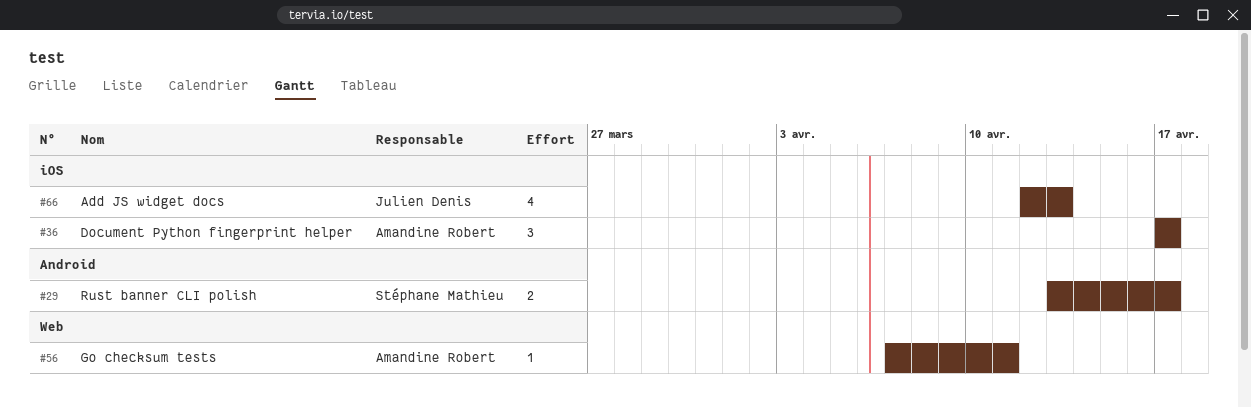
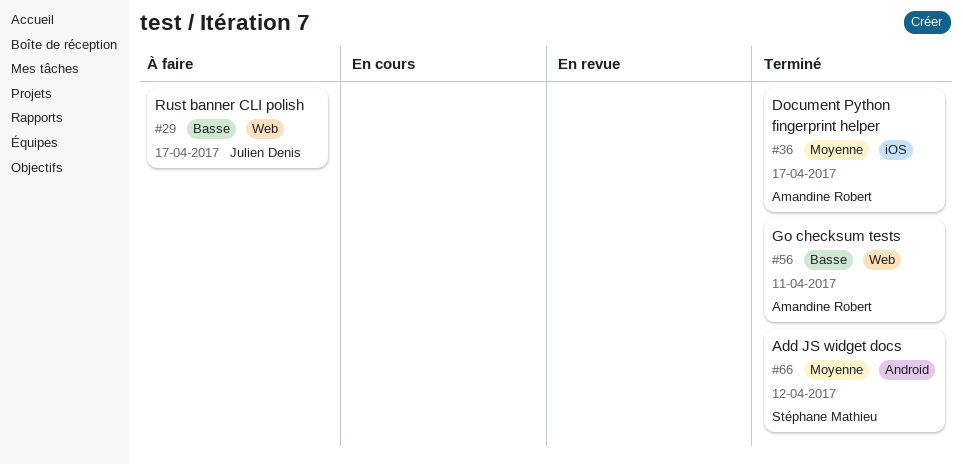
#29, owner: Stéphane Mathieu -> Julien Denis
#29, label: Android -> Web
#66, owner: Julien Denis -> Stéphane Mathieu
#66, label: iOS -> Android
#66, due: Apr 13 -> Apr 12

